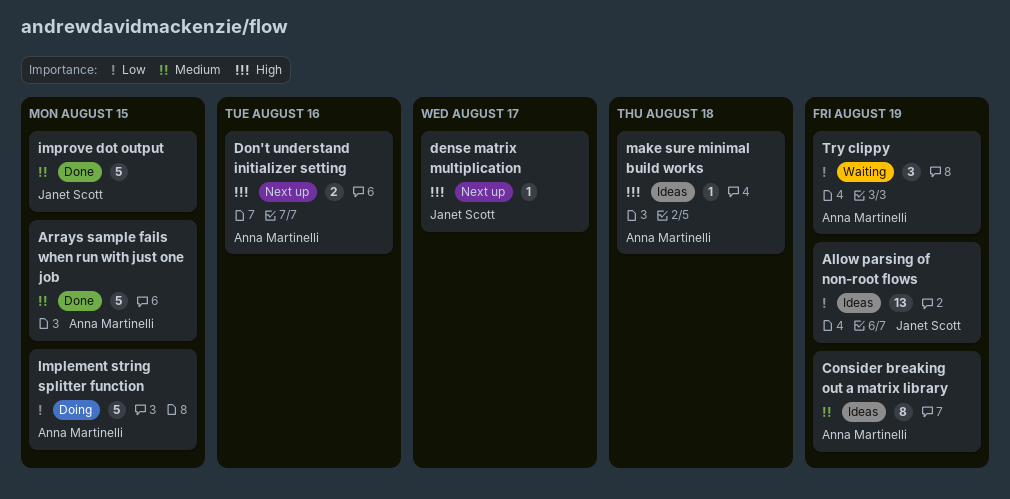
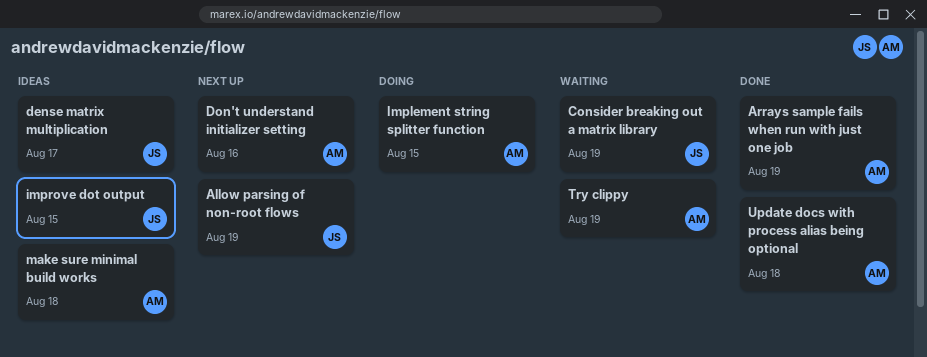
Allow parsing of non-root flows, status: Ideas -> Next up
Arrays sample fails when run with just one job, due: Aug 15 -> Aug 19
Consider breaking out a matrix library, status: Ideas -> Waiting
Consider breaking out a matrix library, owner: Anna Martinelli -> Janet Scott
dense matrix multiplication, status: Next up -> Ideas
improve dot output, status: Done -> Ideas
Update docs with process alias being optional: none -> present

